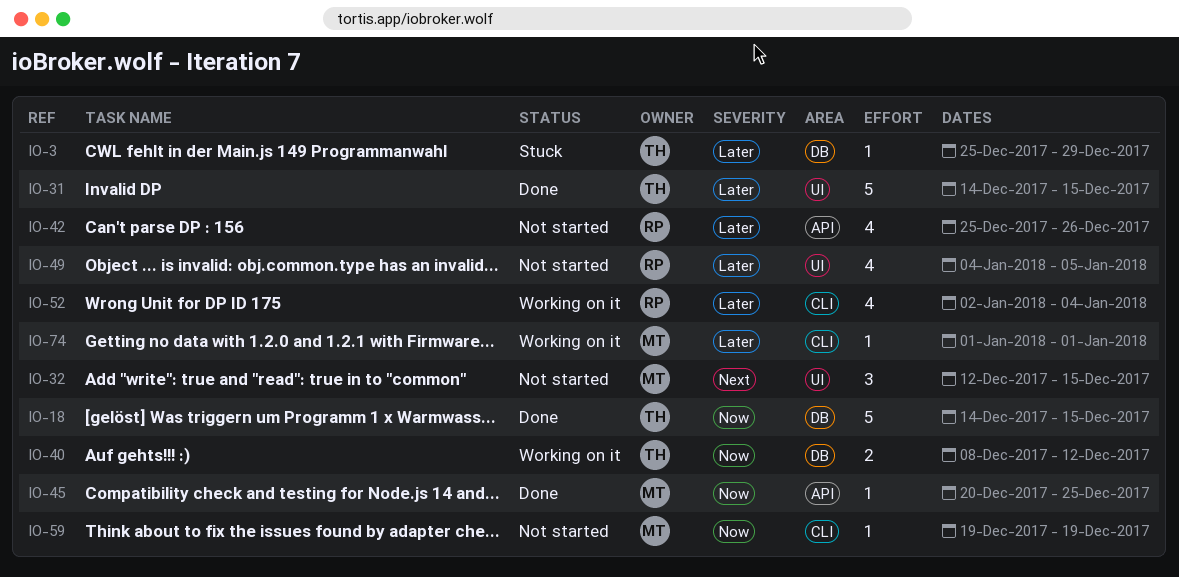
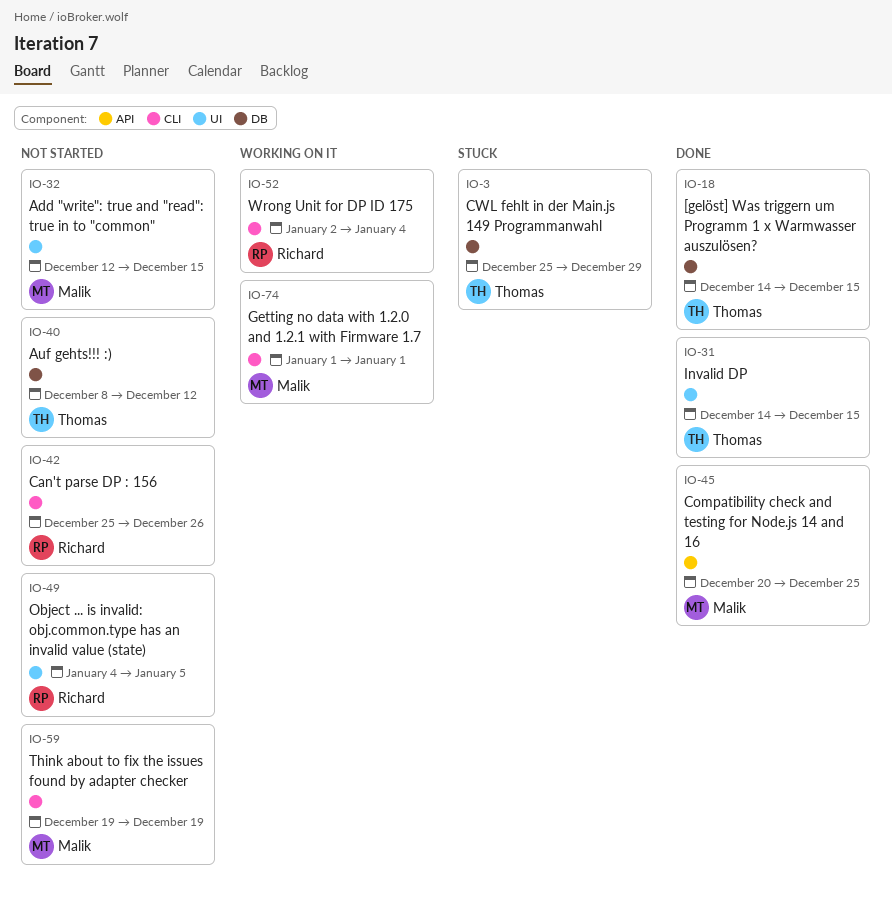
IO-40, status: Working on it -> Not started
IO-42, label: API -> CLI

